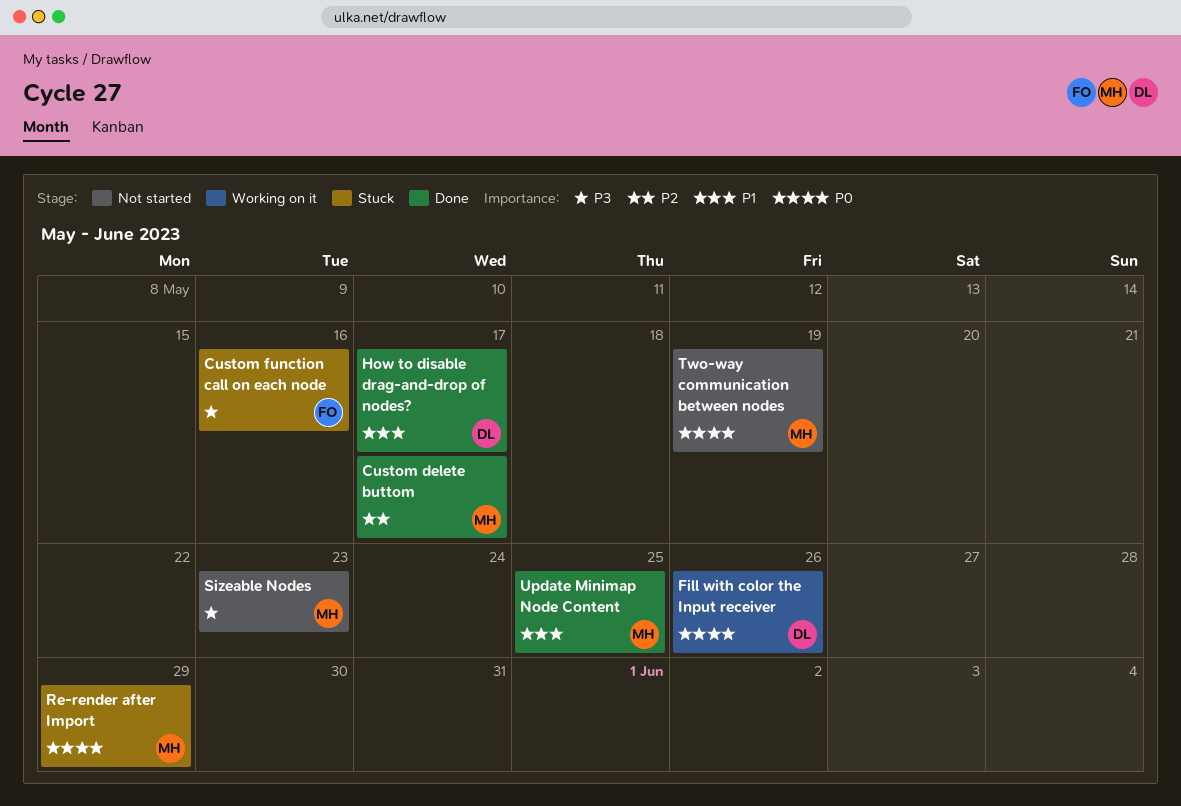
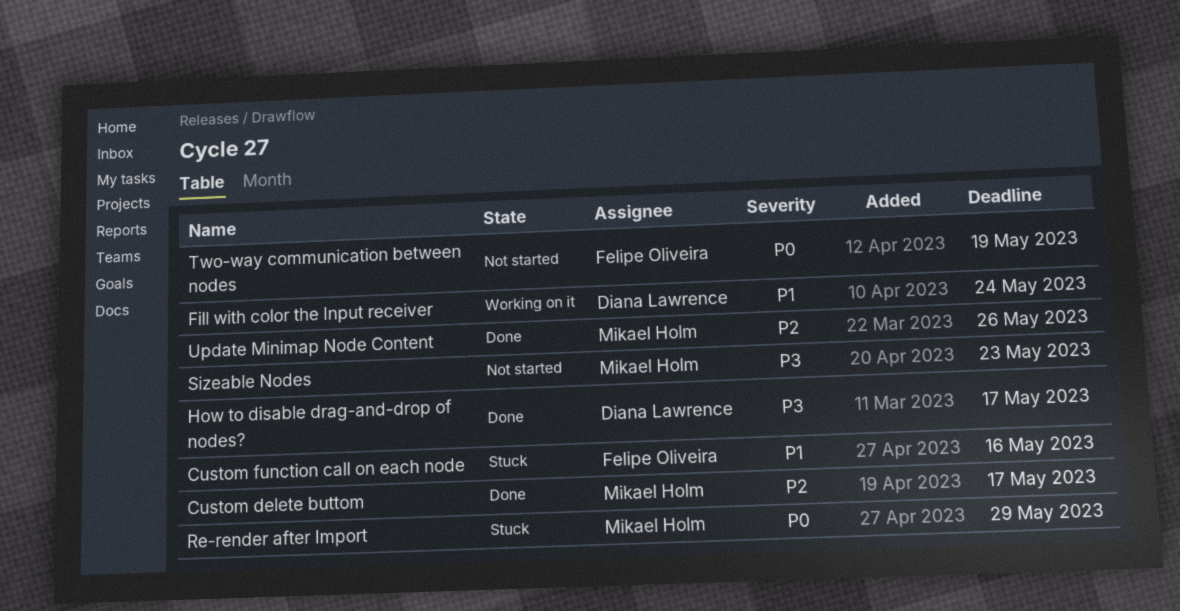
Custom function call on each node, priority: P3 -> P1
Fill with color the Input receiver, priority: P0 -> P1
Fill with color the Input receiver, due: May 26 -> May 24
How to disable drag-and-drop of nodes?, priority: P1 -> P3
Two-way communication between nodes, owner: Mikael Holm -> Felipe Oliveira
Update Minimap Node Content, priority: P1 -> P2
Update Minimap Node Content, due: May 25 -> May 26

